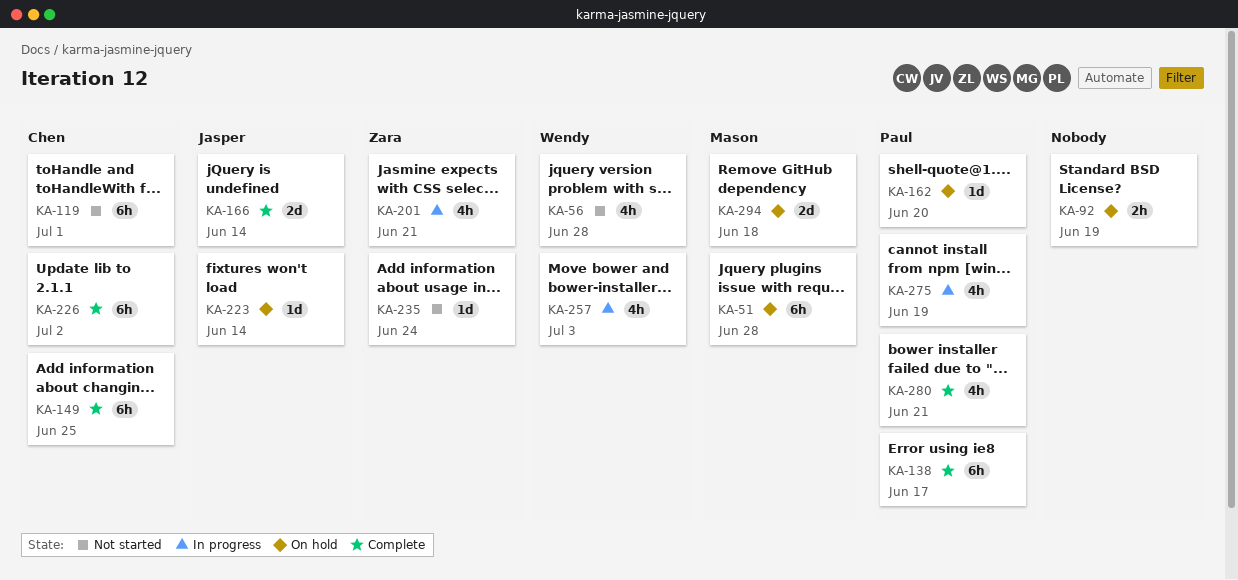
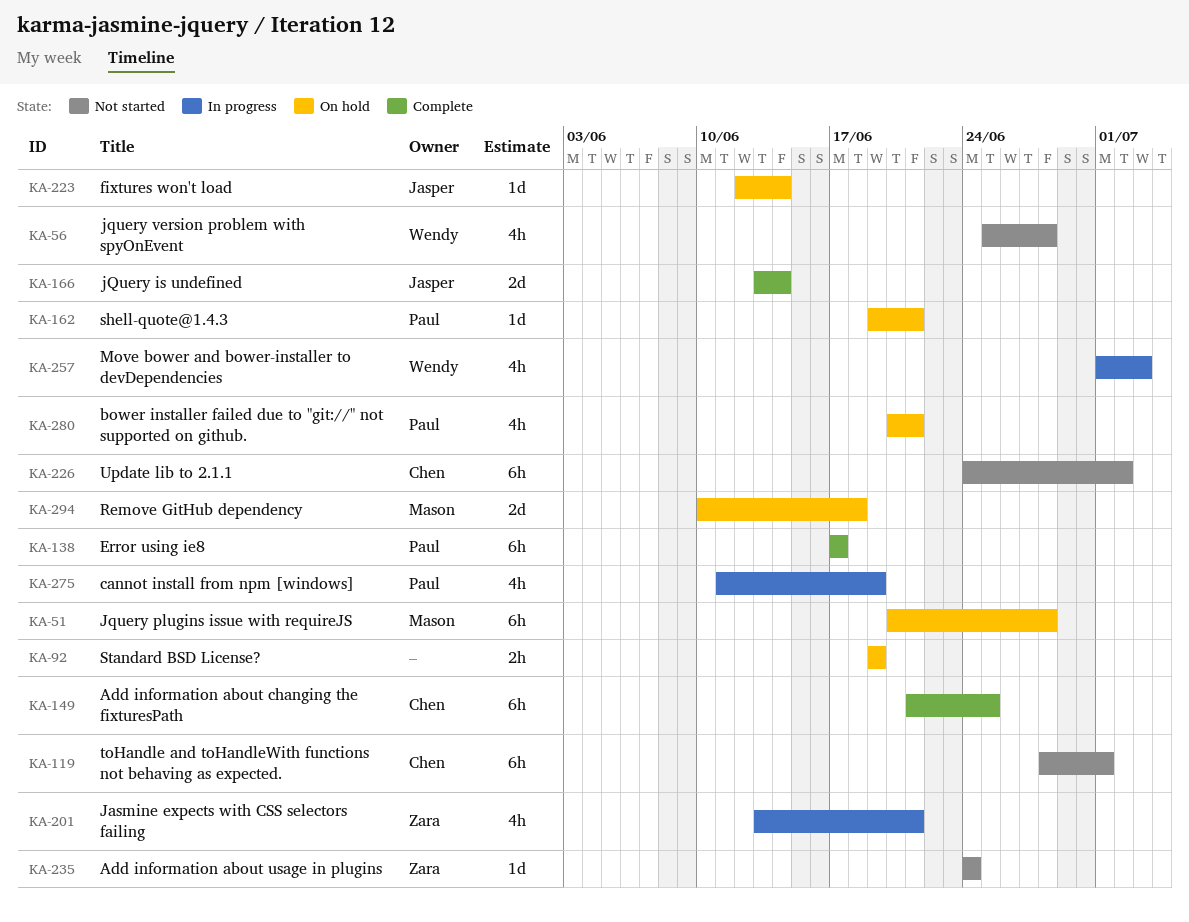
KA-162, due: Jun 20 -> Jun 21
KA-226, status: Complete -> Not started
KA-280, status: Complete -> On hold

